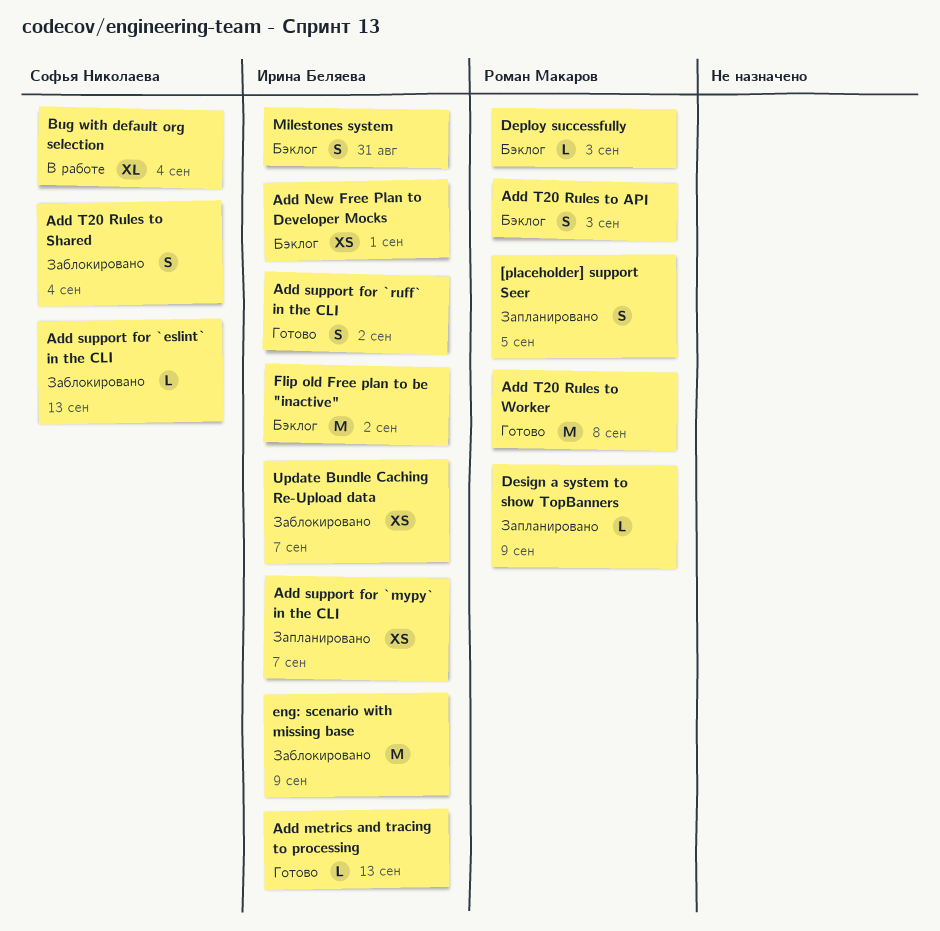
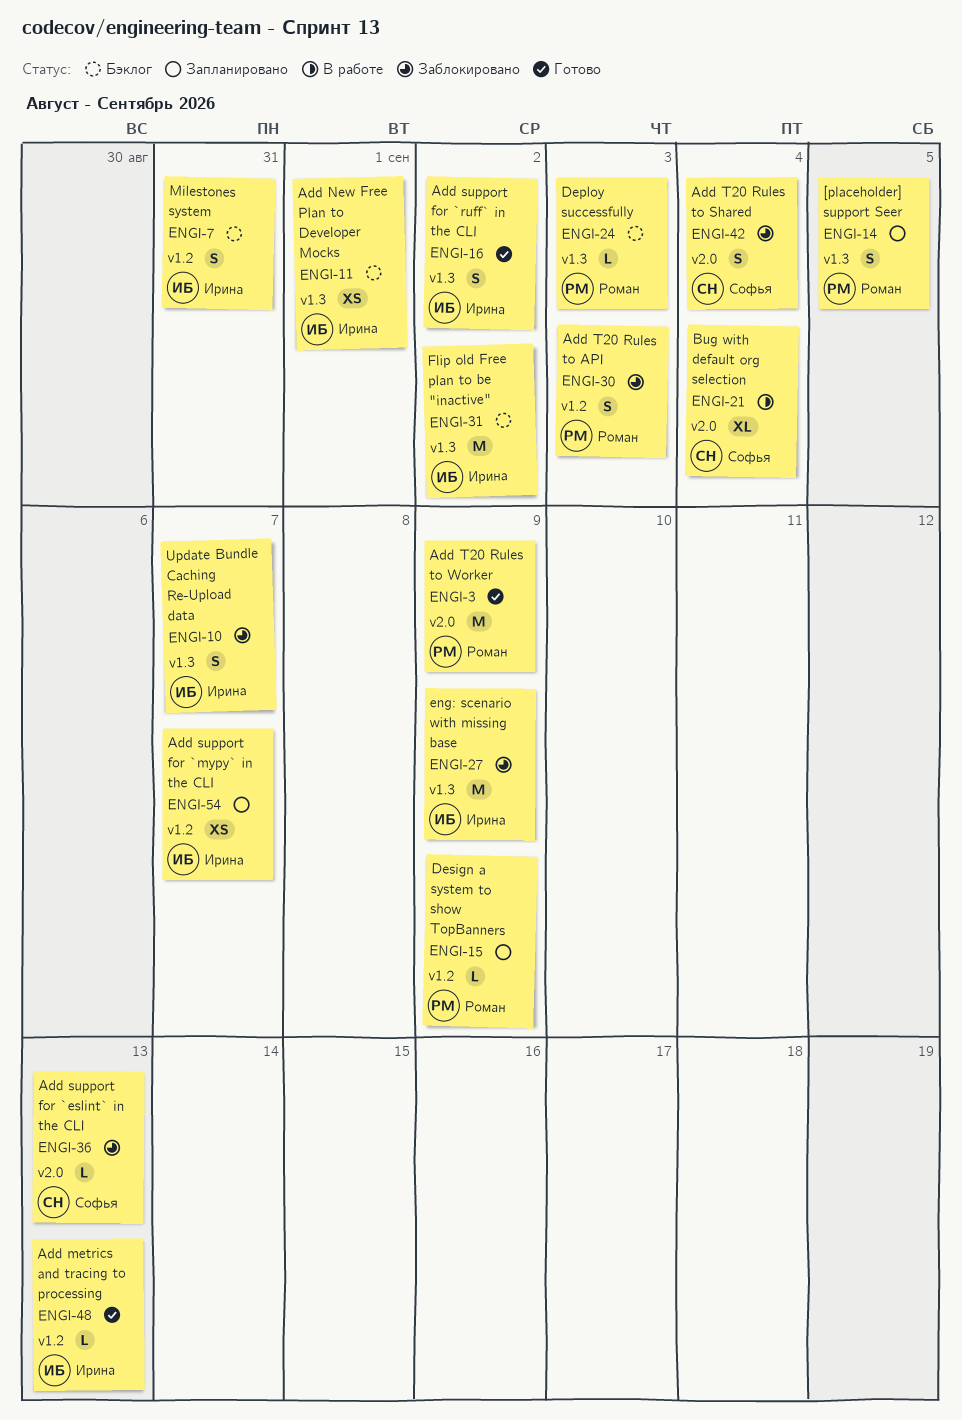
Add T20 Rules to API, status: Бэклог -> Заблокировано
Add T20 Rules to Worker, due: Sep 8 -> Sep 9
Update Bundle Caching Re-Upload data, estimate: XS -> S

